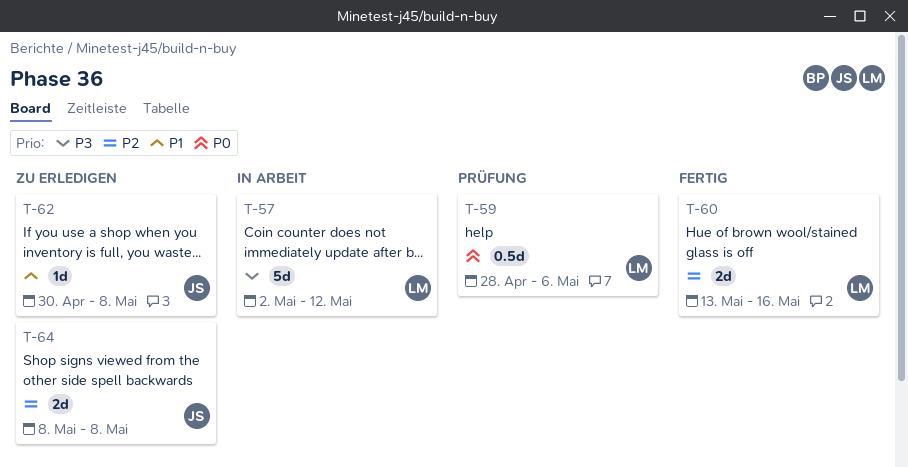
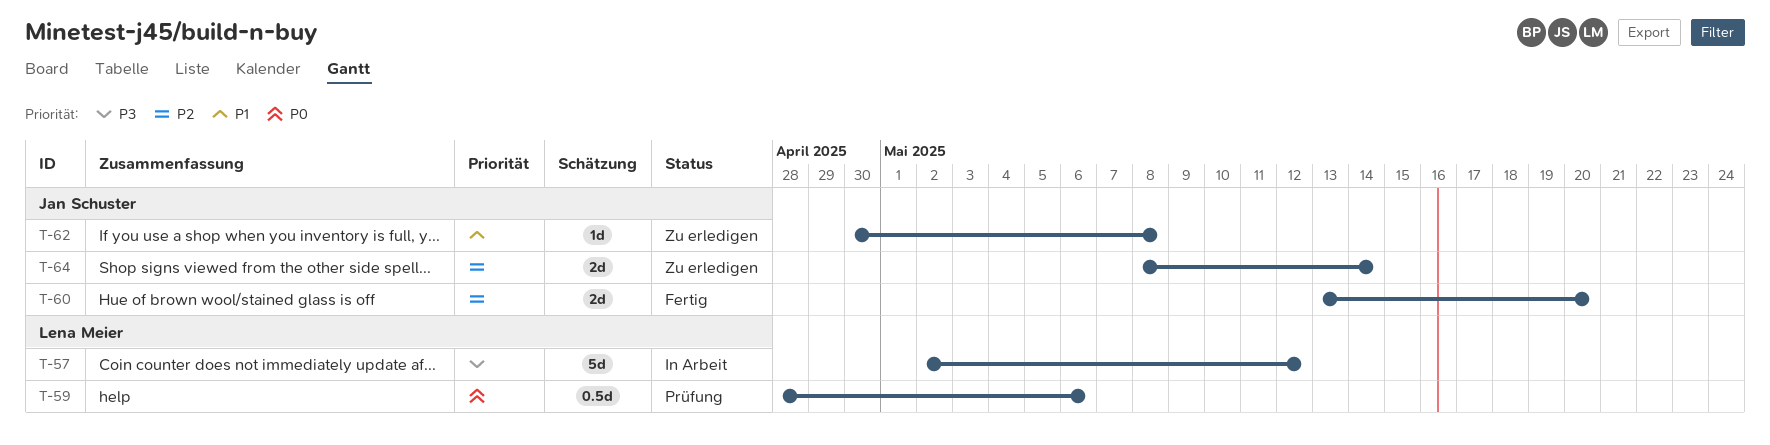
T-60, owner: Lena Meier -> Jan Schuster
T-60, due: May 16 -> May 20
T-64, due: May 8 -> May 14

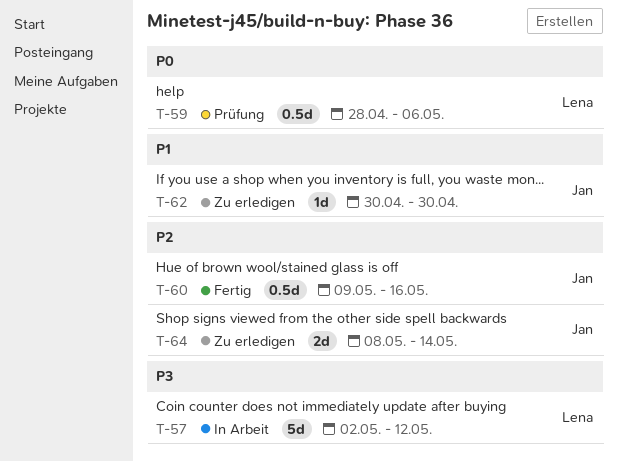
T-60, estimate: 2d -> 0.5d
T-60, start: May 13 -> May 9
T-60, due: May 20 -> May 16
T-62, due: May 8 -> Apr 30

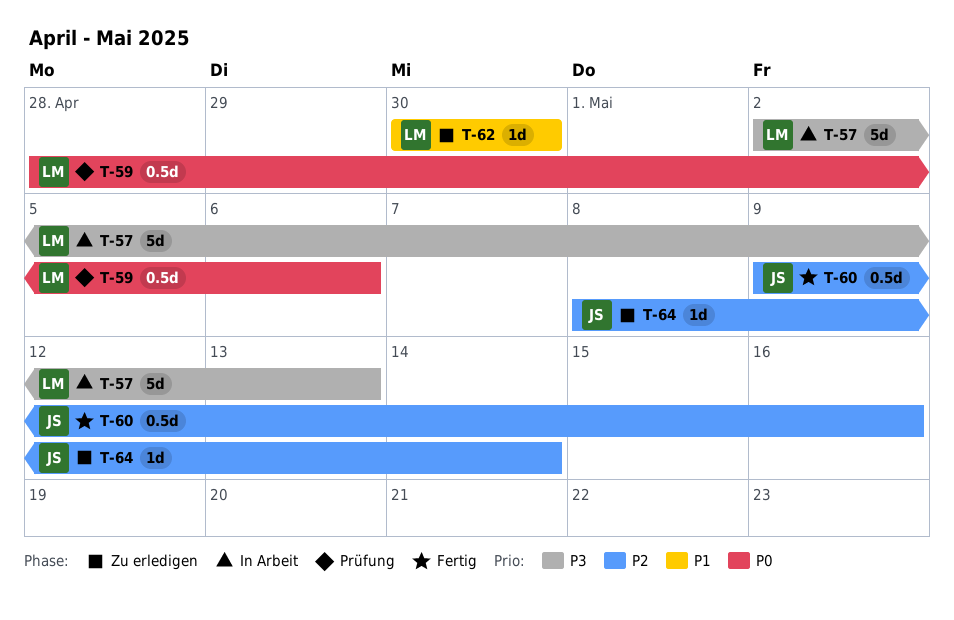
T-57, due: May 12 -> May 13
T-62, owner: Jan -> Lena
T-64, estimate: 2d -> 1d

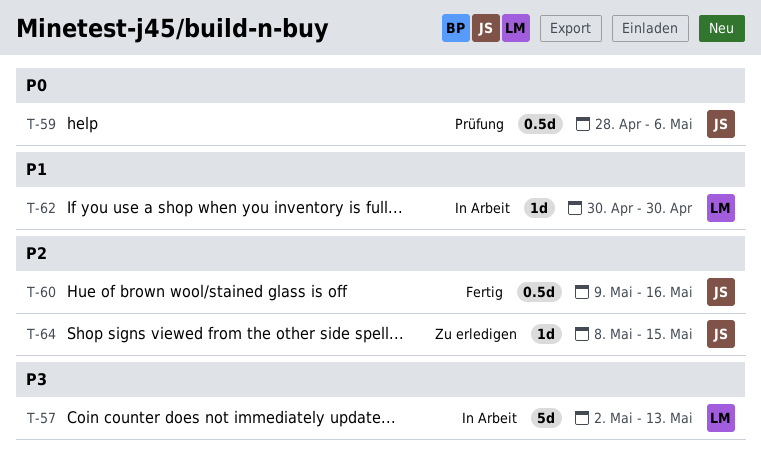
T-59, owner: LM -> JS
T-62, status: Zu erledigen -> In Arbeit
T-64, due: May 14 -> May 15

